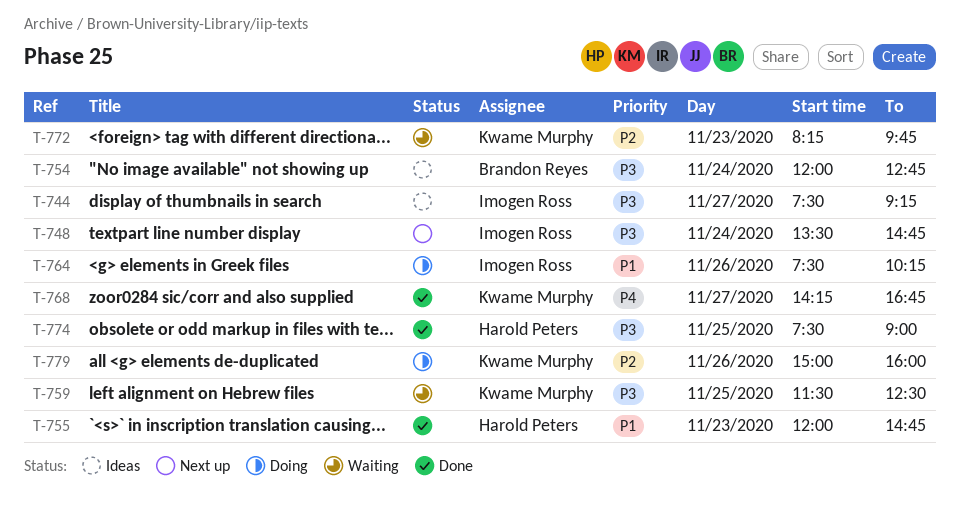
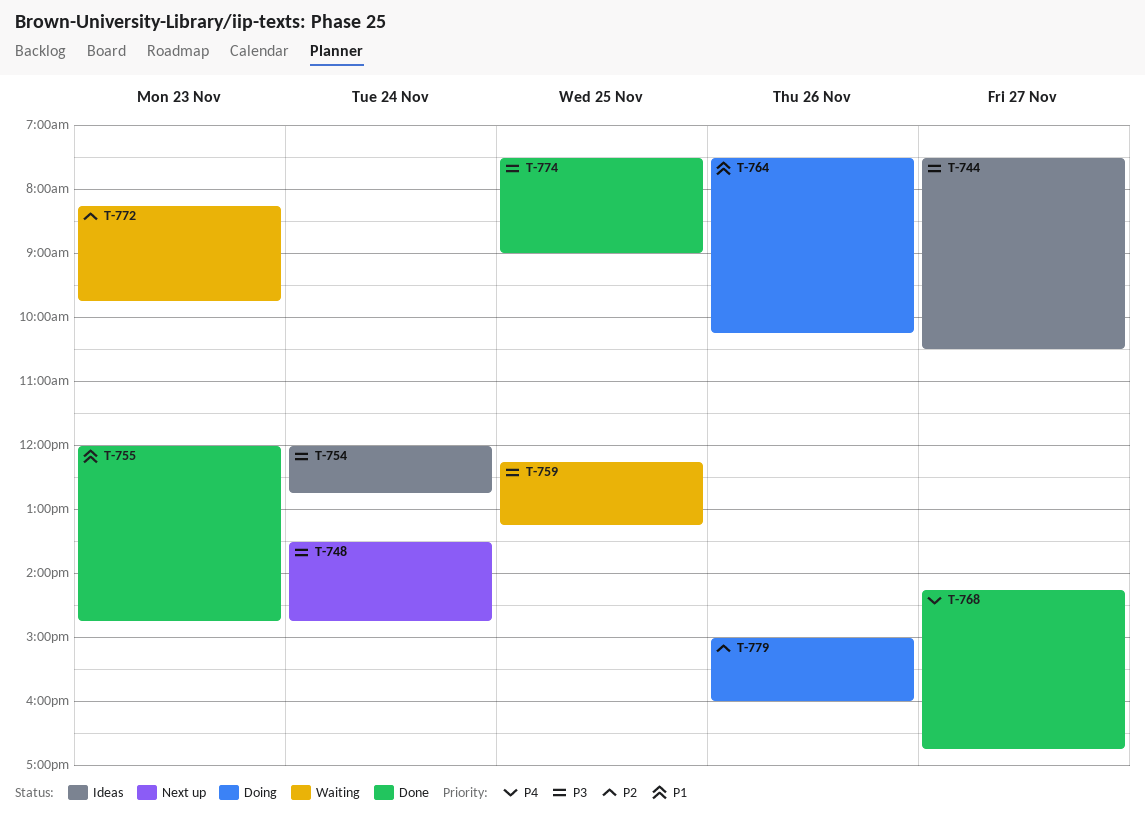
T-744, ends: 09:15 -> 10:30
T-759, begins: 11:30 -> 12:15
T-759, ends: 12:30 -> 13:15

